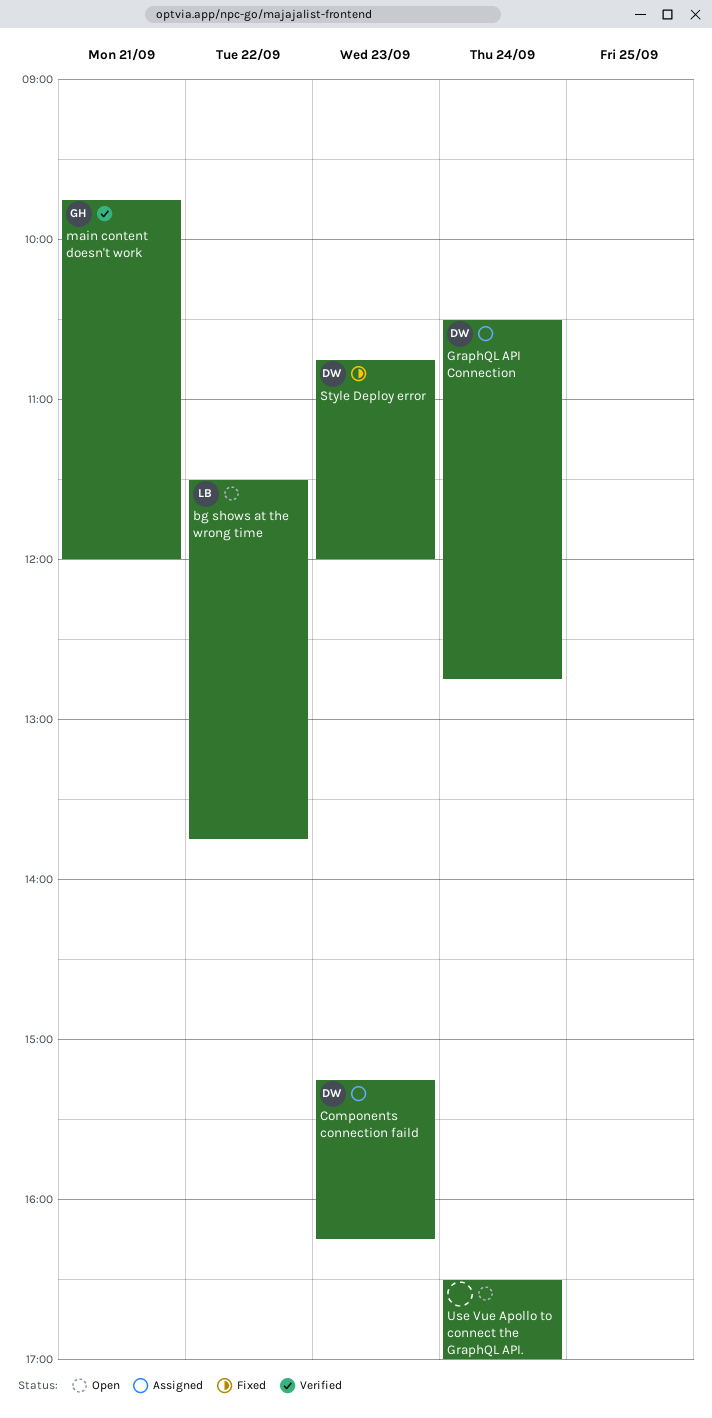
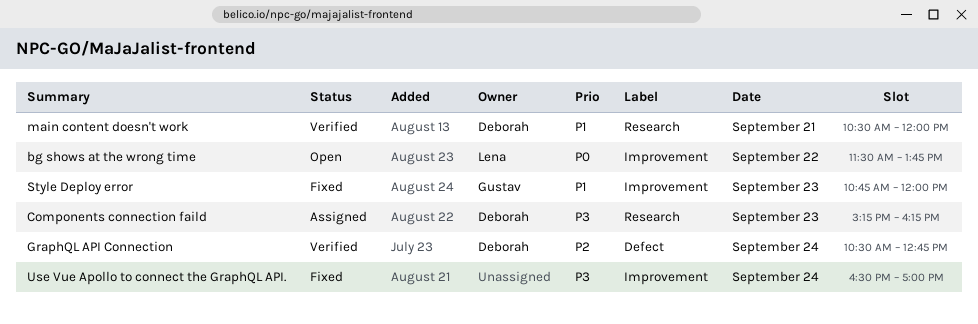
GraphQL API Connection, status: Assigned -> Verified
main content doesn't work, owner: Gustav -> Deborah
main content doesn't work, begins: 09:45 -> 10:30
Style Deploy error, owner: Deborah -> Gustav
Use Vue Apollo to connect the GraphQL API., status: Open -> Fixed

